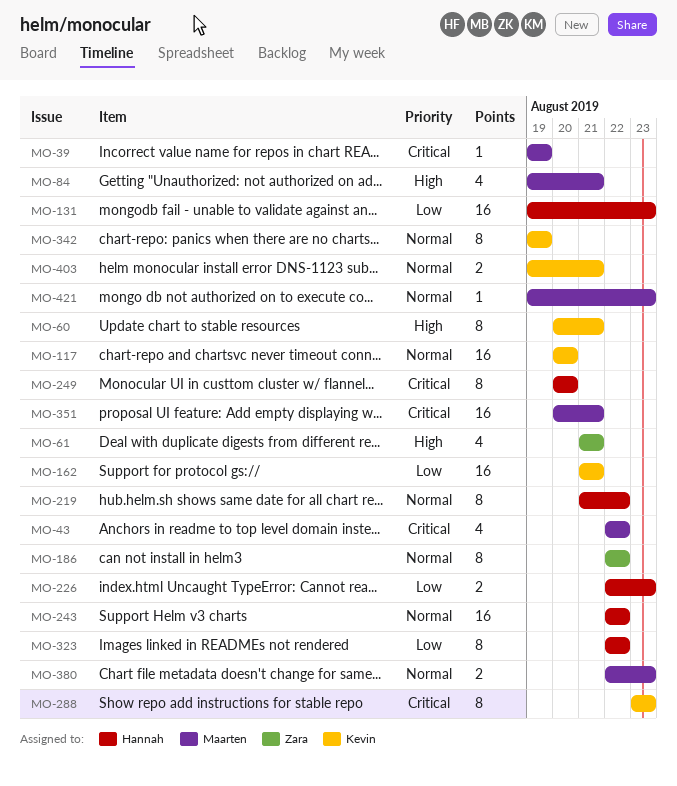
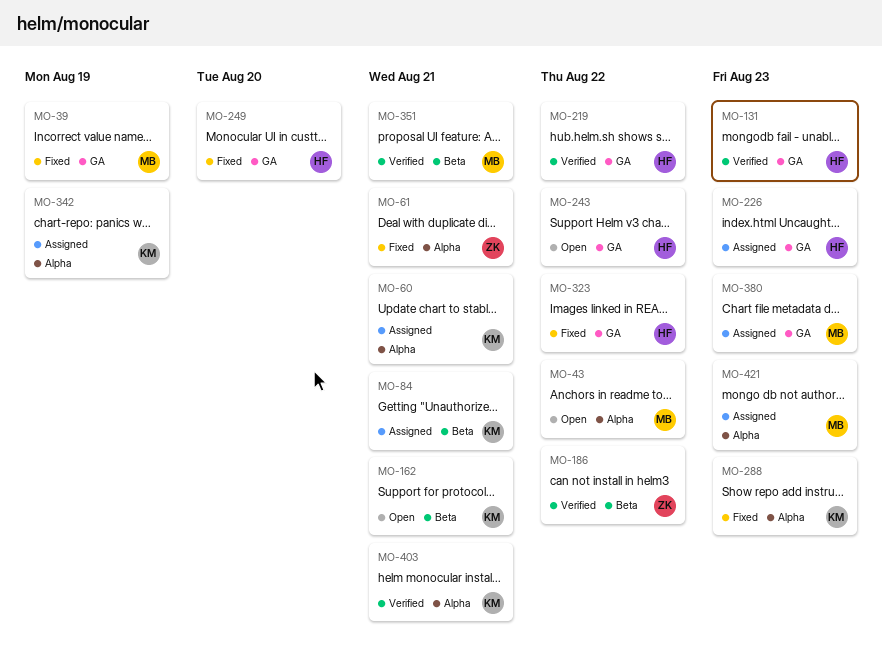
MO-84, owner: Maarten -> Kevin
MO-117: present -> none

